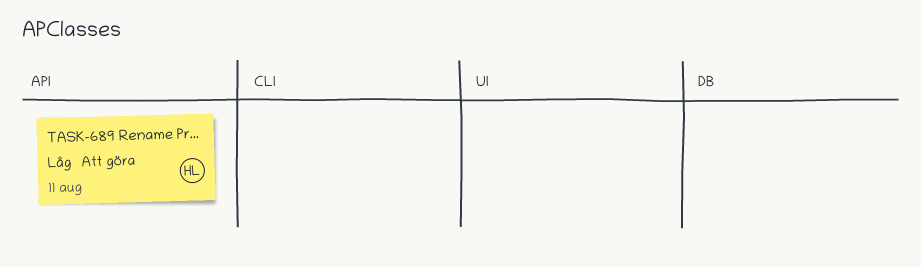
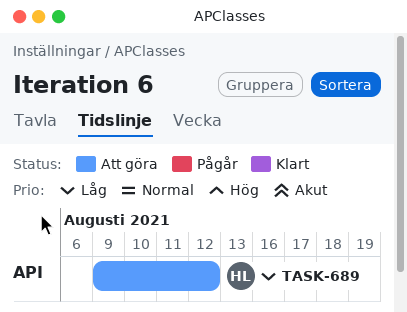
TASK-689, due: Aug 11 -> Aug 12

